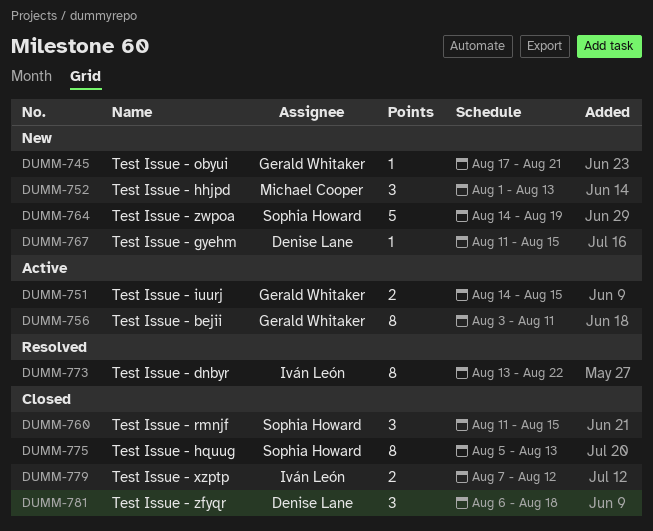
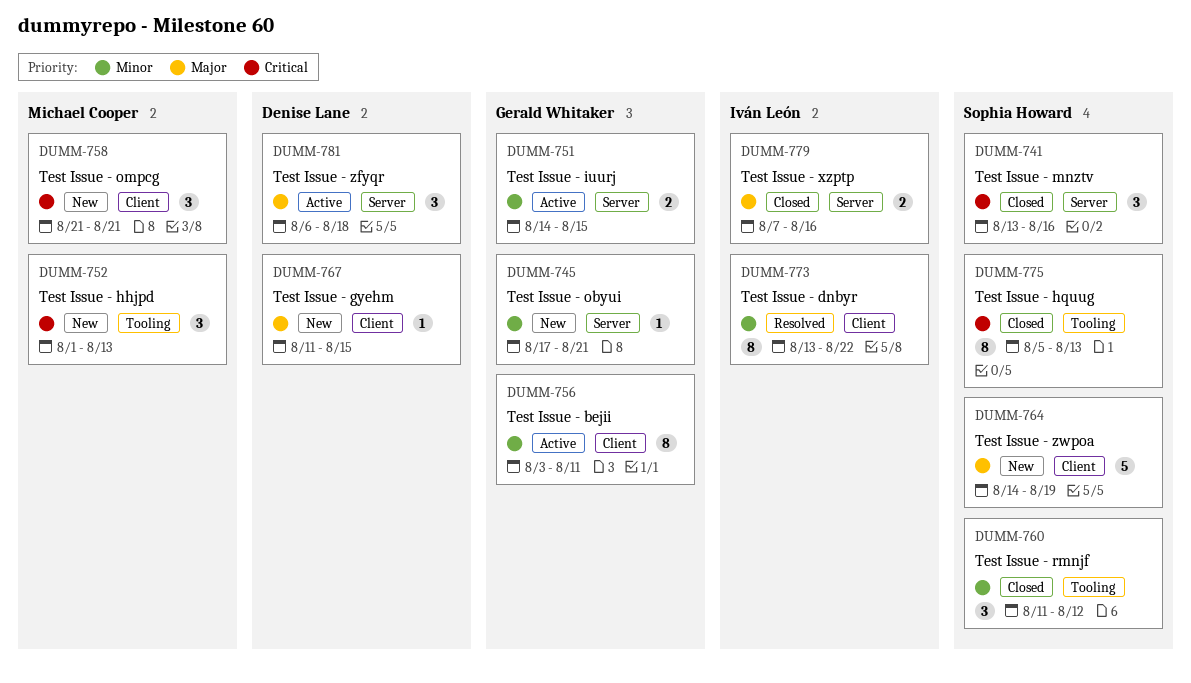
DUMM-741: none -> present
DUMM-758: none -> present
DUMM-760, due: Aug 15 -> Aug 12
DUMM-779, due: Aug 12 -> Aug 16
DUMM-781, status: Closed -> Active

